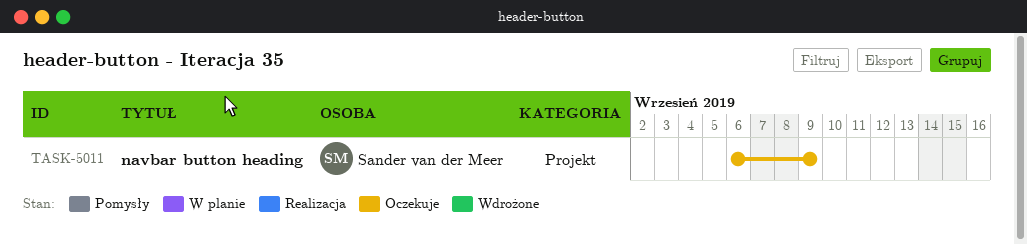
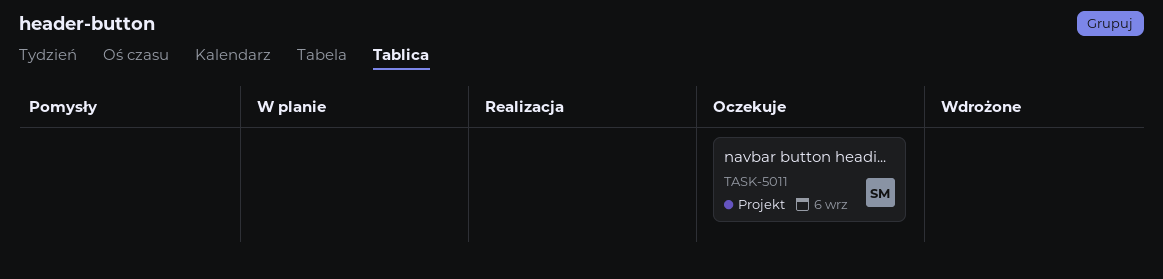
TASK-5011, due: Sep 9 -> Sep 6

